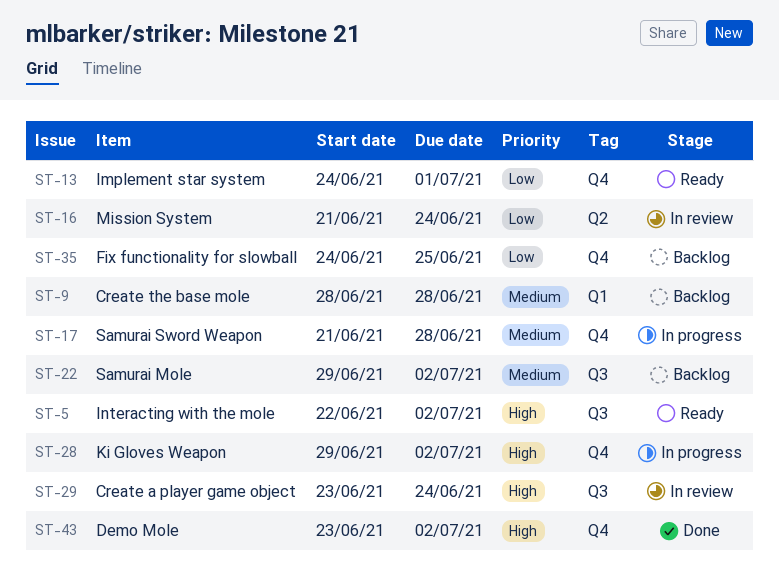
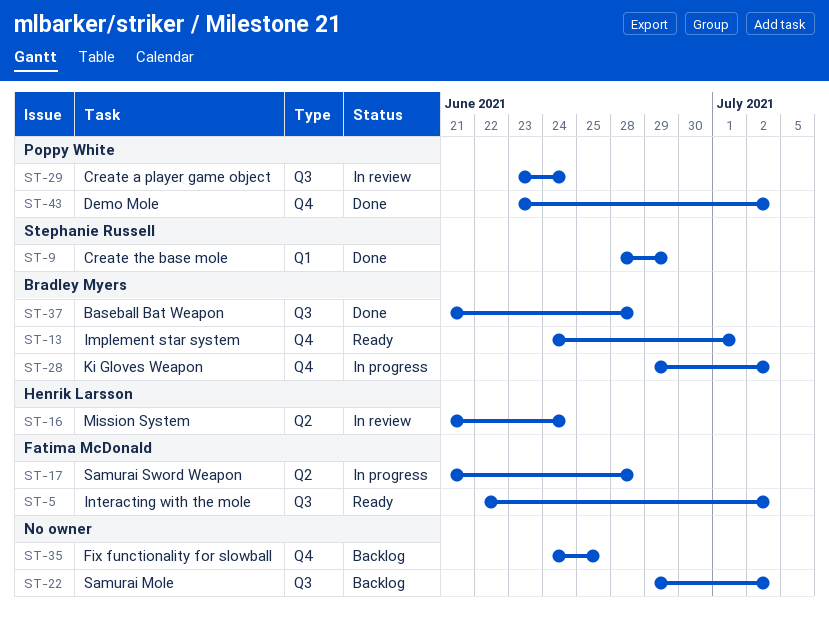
ST-9, status: Backlog -> Done
ST-9, due: Jun 28 -> Jun 29
ST-17, label: Q4 -> Q2
ST-37: none -> present

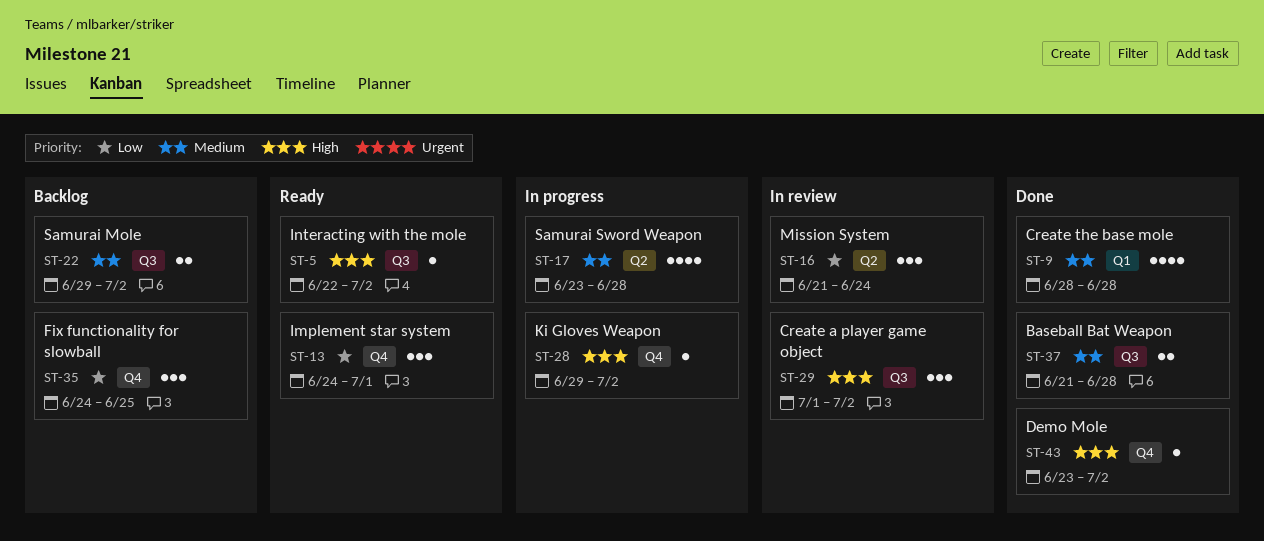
ST-9, due: Jun 29 -> Jun 28
ST-17, start: Jun 21 -> Jun 23
ST-29, start: Jun 23 -> Jul 1
ST-29, due: Jun 24 -> Jul 2

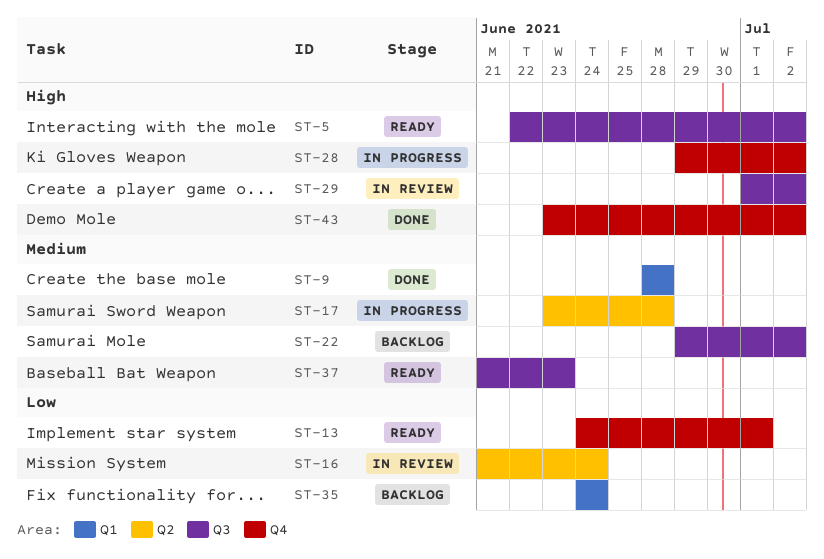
ST-35, label: Q4 -> Q1
ST-35, due: Jun 25 -> Jun 24
ST-37, status: Done -> Ready
ST-37, due: Jun 28 -> Jun 23

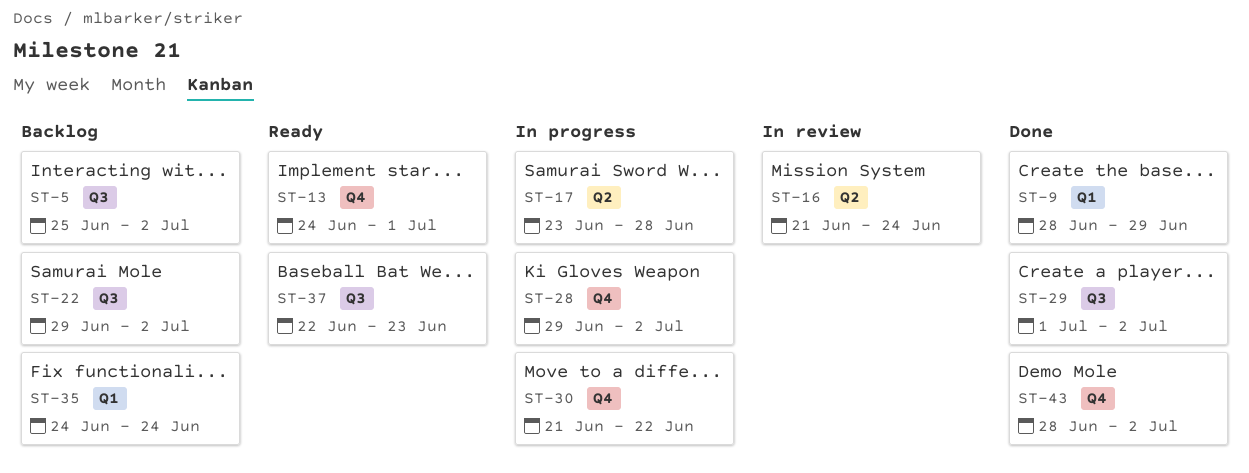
ST-5, status: Ready -> Backlog
ST-5, start: Jun 22 -> Jun 25
ST-9, due: Jun 28 -> Jun 29
ST-29, status: In review -> Done
ST-30: none -> present
ST-37, start: Jun 21 -> Jun 22
ST-43, start: Jun 23 -> Jun 28

